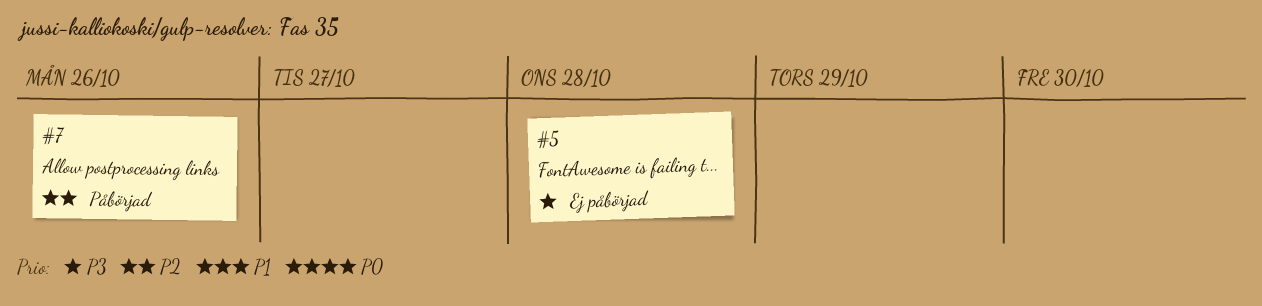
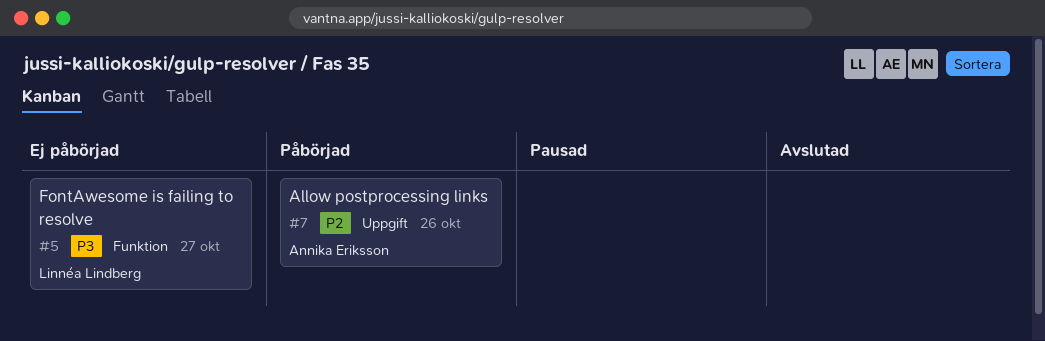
#5, due: Oct 28 -> Oct 27

